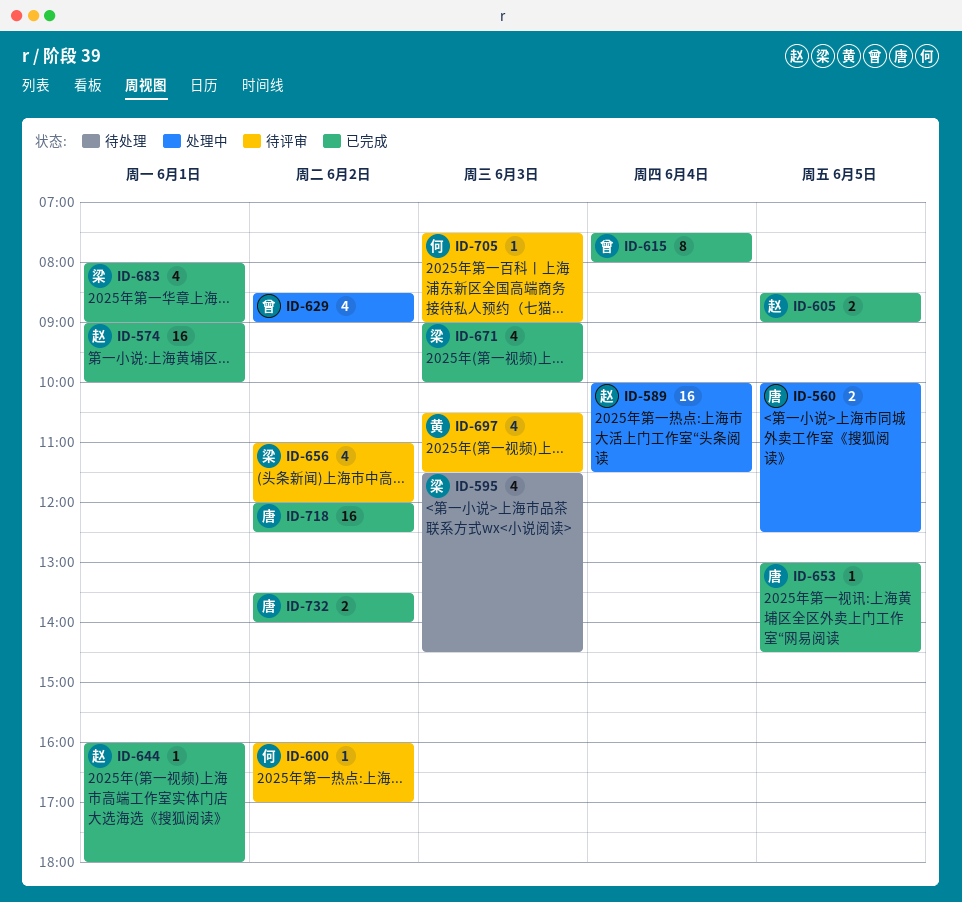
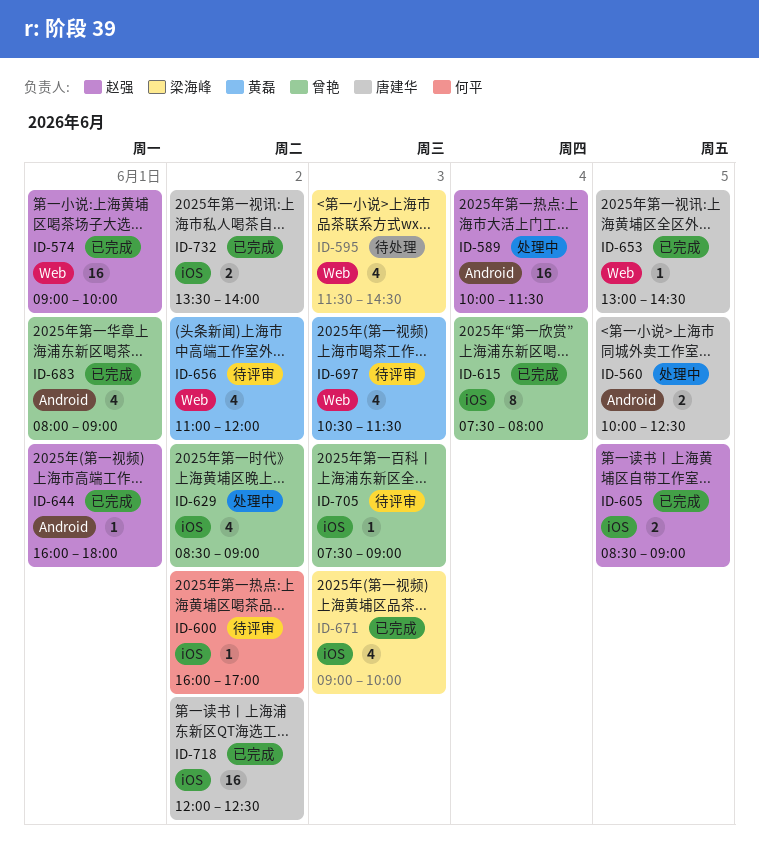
ID-656, owner: 梁海峰 -> 黄磊
ID-683, owner: 梁海峰 -> 曾艳
ID-705, owner: 何平 -> 曾艳

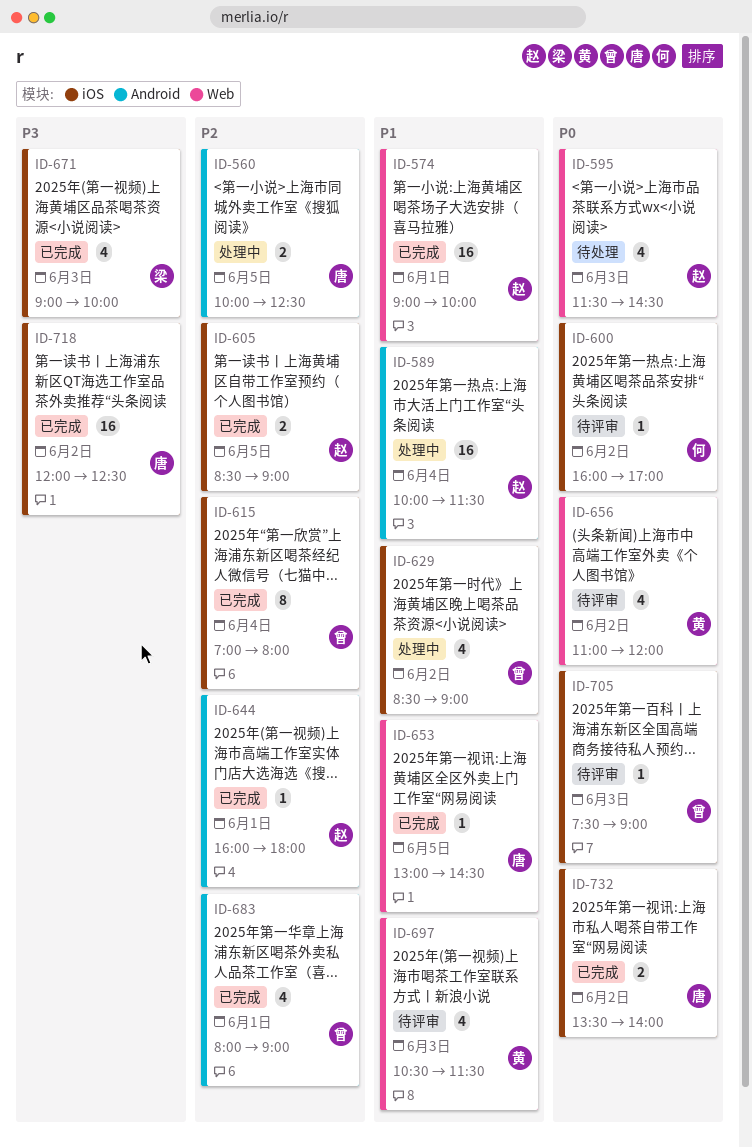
ID-595, owner: 梁海峰 -> 赵强
ID-615, begins: 07:30 -> 07:00

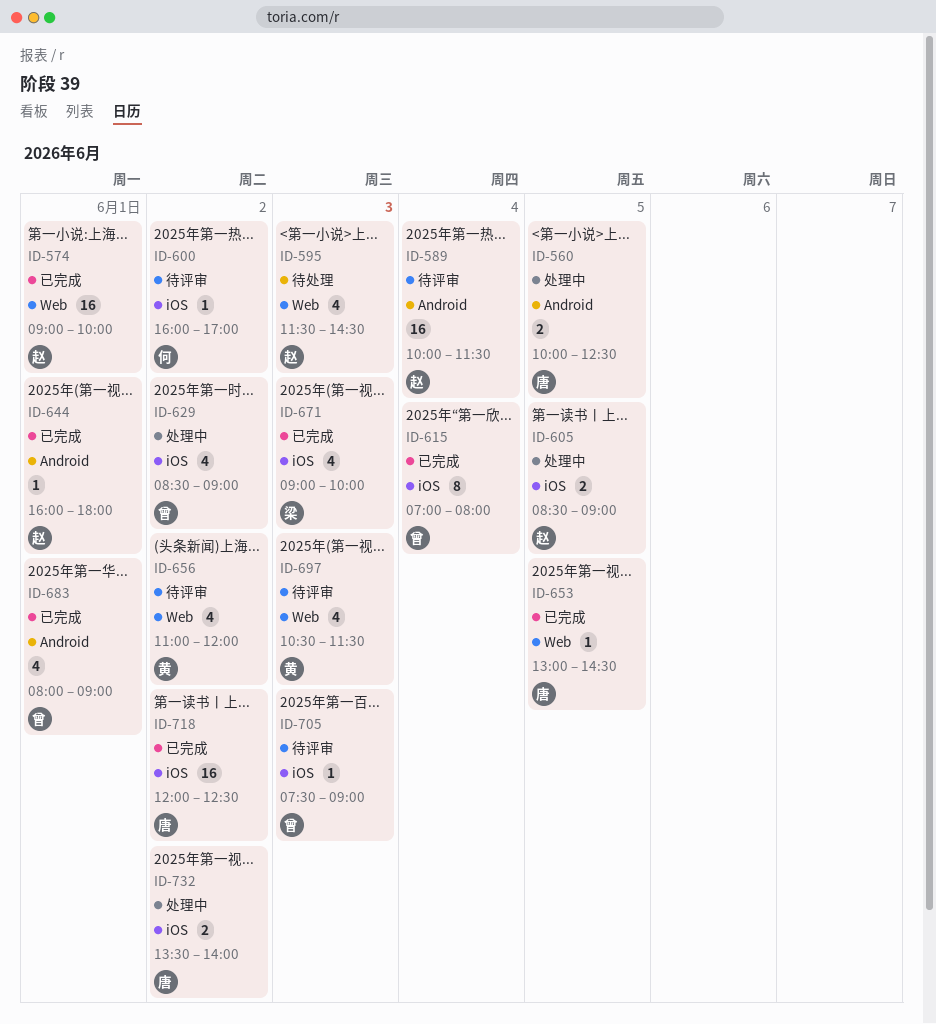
ID-589, status: 处理中 -> 待评审
ID-605, status: 已完成 -> 处理中
ID-732, status: 已完成 -> 处理中

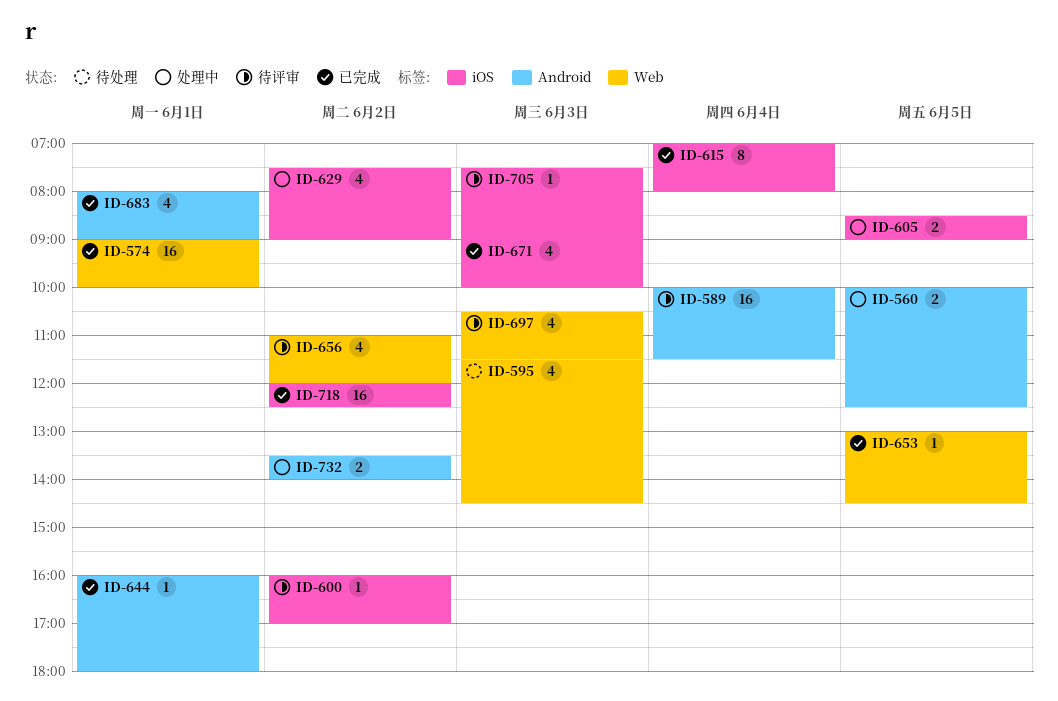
ID-629, begins: 08:30 -> 07:30
ID-732, label: iOS -> Android

